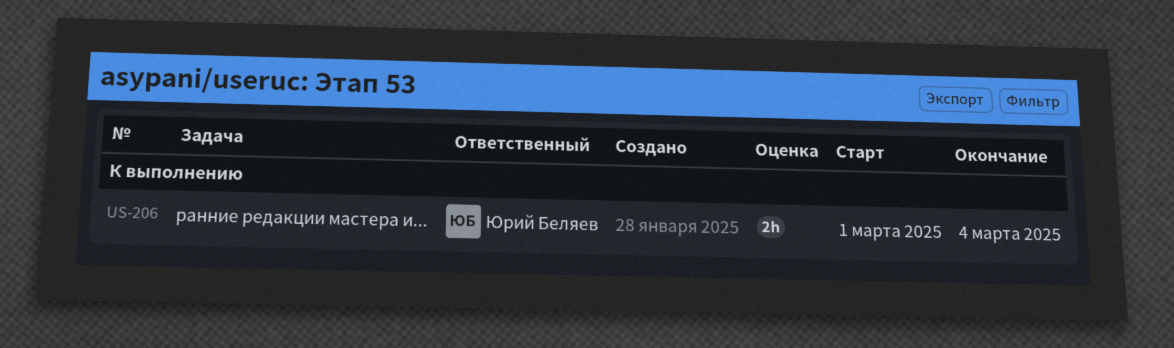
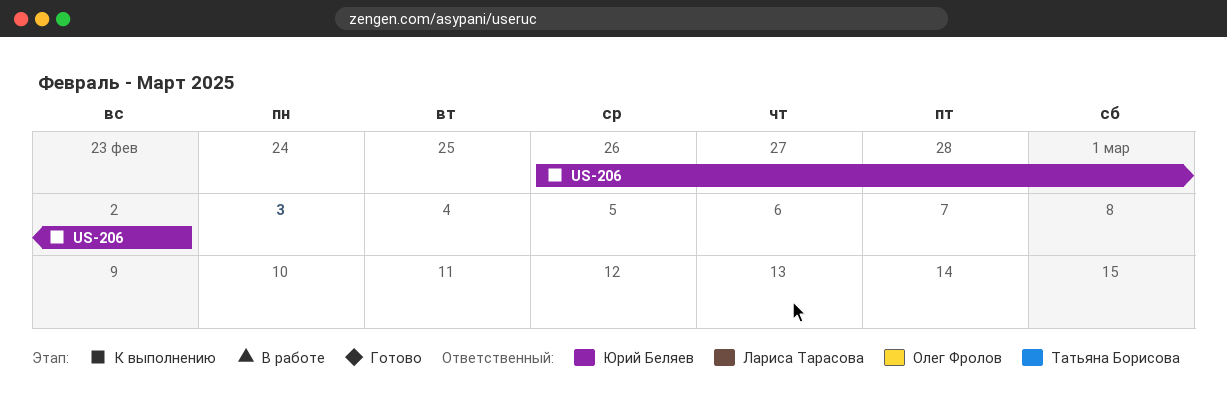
US-206, start: Mar 1 -> Feb 26
US-206, due: Mar 4 -> Mar 2

